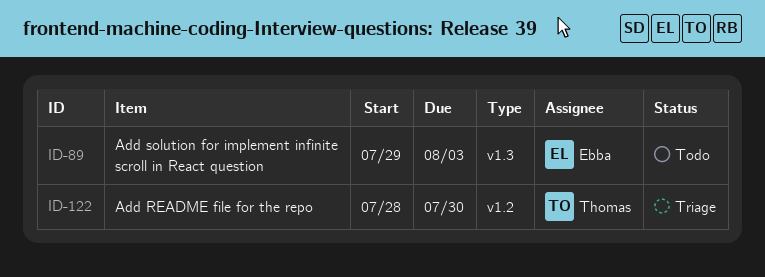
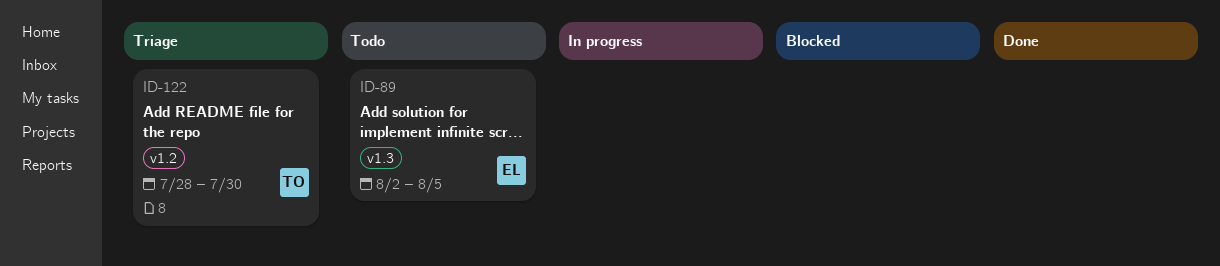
ID-89, start: Jul 29 -> Aug 2
ID-89, due: Aug 3 -> Aug 5

